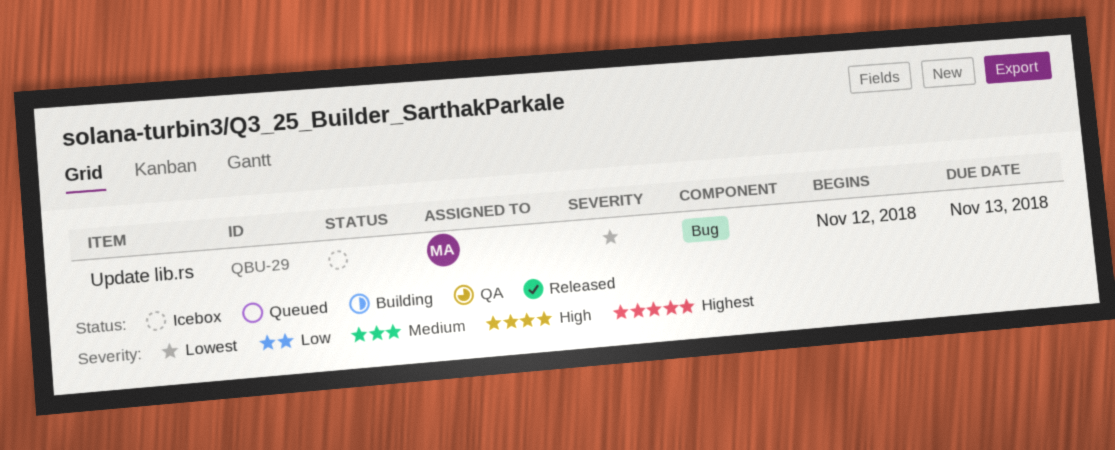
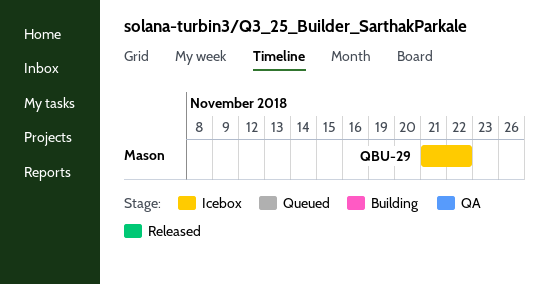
QBU-29, start: Nov 12 -> Nov 21
QBU-29, due: Nov 13 -> Nov 22

